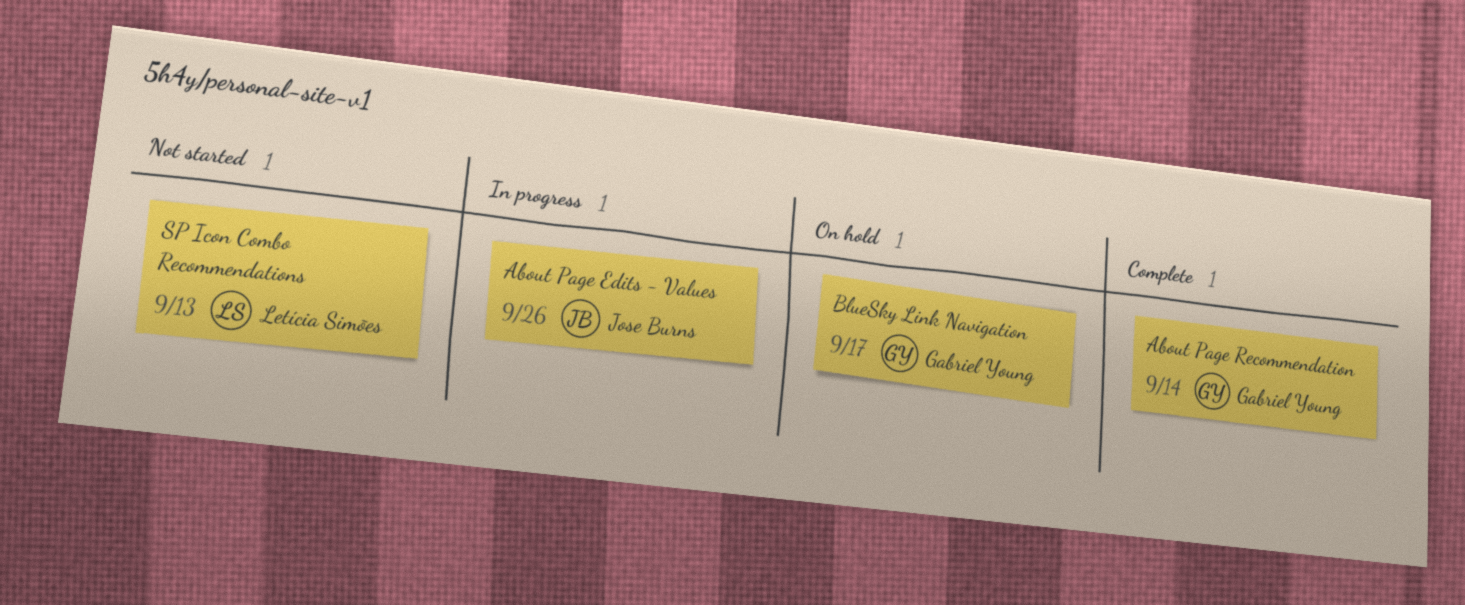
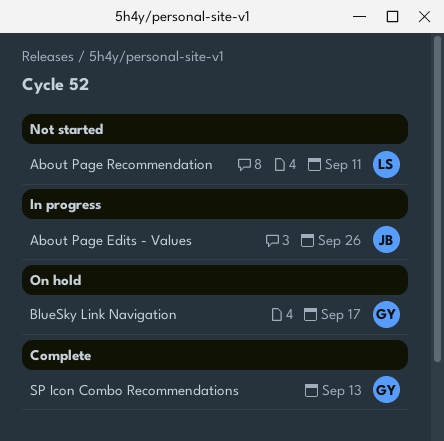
About Page Recommendation, status: Complete -> Not started
About Page Recommendation, owner: Gabriel Young -> Letícia Simões
About Page Recommendation, due: Sep 14 -> Sep 11
SP Icon Combo Recommendations, status: Not started -> Complete
SP Icon Combo Recommendations, owner: Letícia Simões -> Gabriel Young

